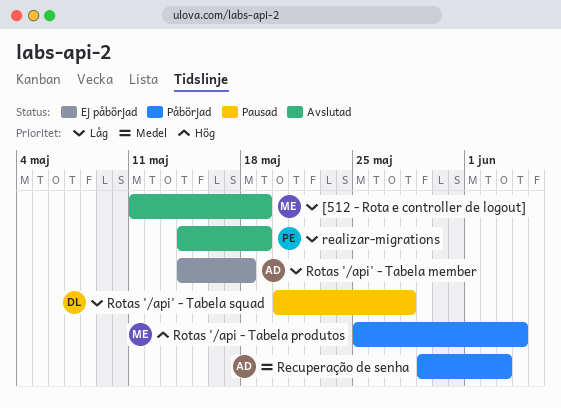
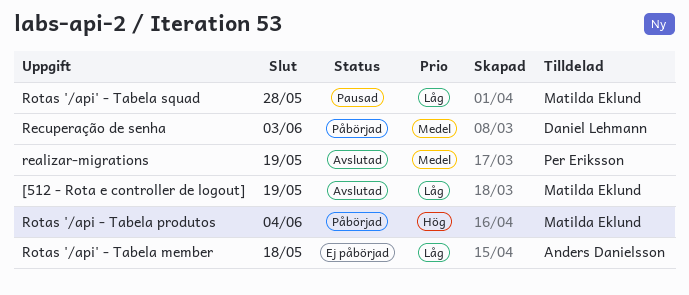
realizar-migrations, priority: Låg -> Medel
Recuperação de senha, owner: Anders Danielsson -> Daniel Lehmann
Rotas '/api' - Tabela squad, owner: Daniel Lehmann -> Matilda Eklund

